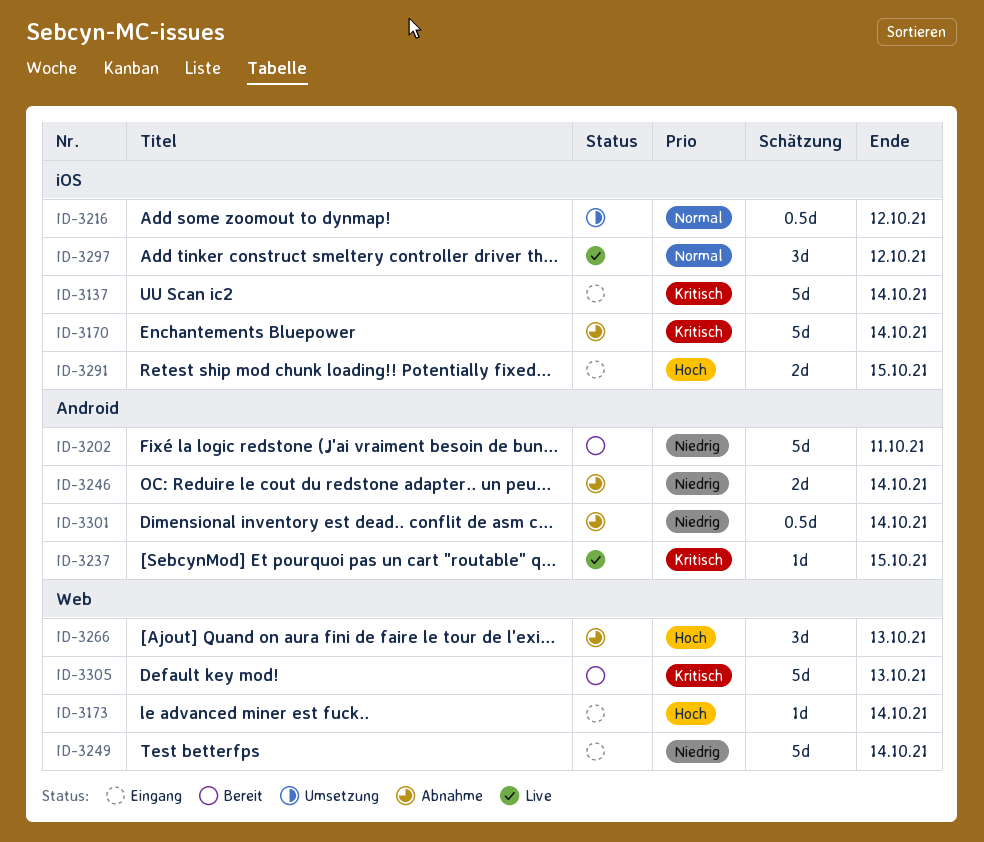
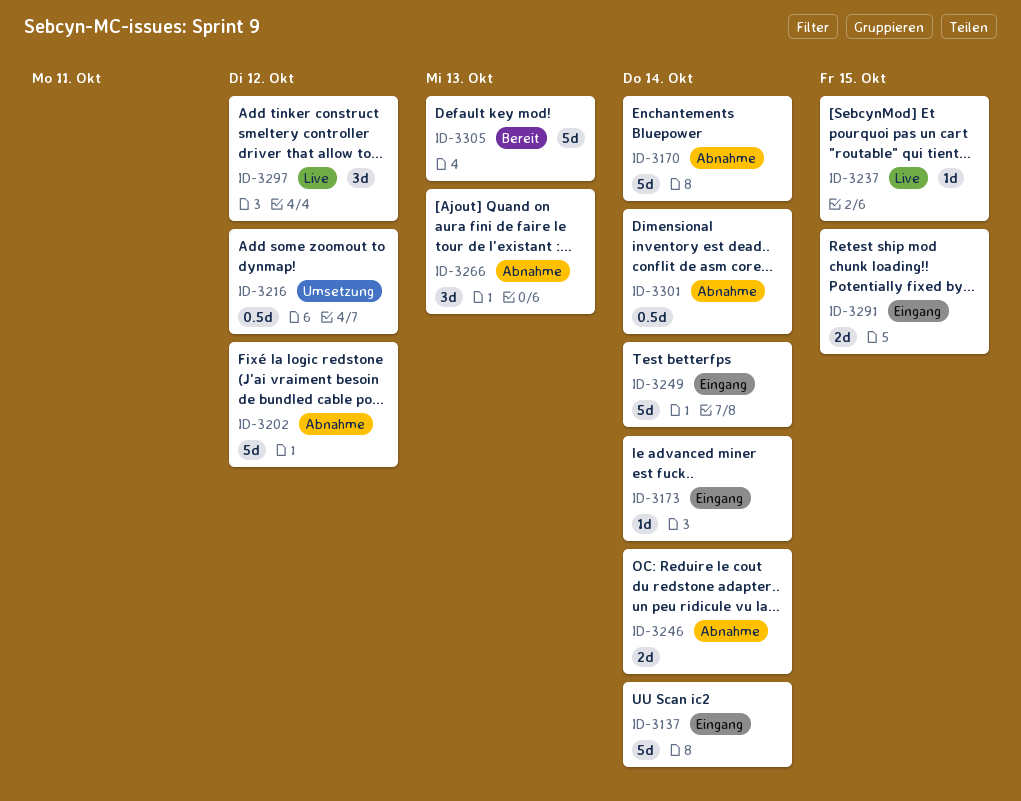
ID-3202, status: Bereit -> Abnahme
ID-3202, due: Oct 11 -> Oct 12

